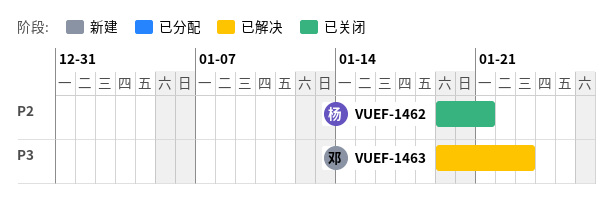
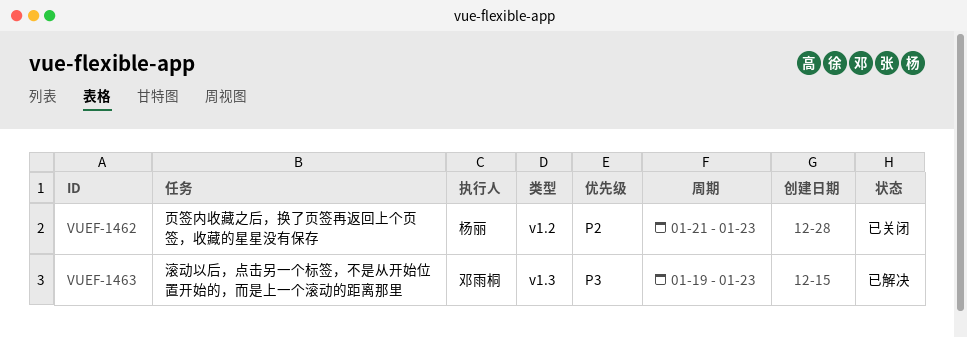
VUEF-1462, start: Jan 19 -> Jan 21
VUEF-1462, due: Jan 21 -> Jan 23

